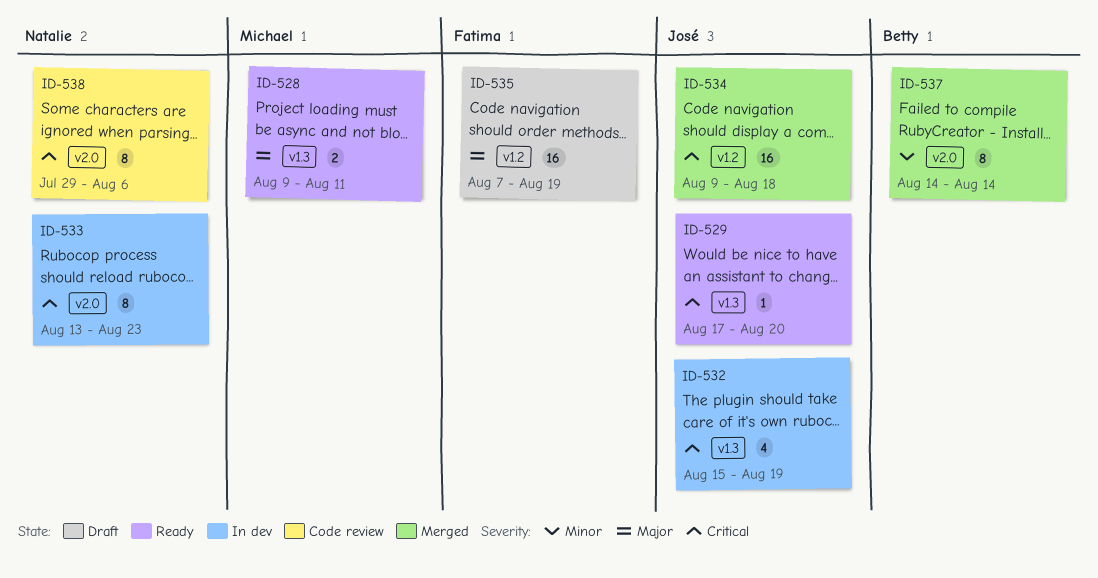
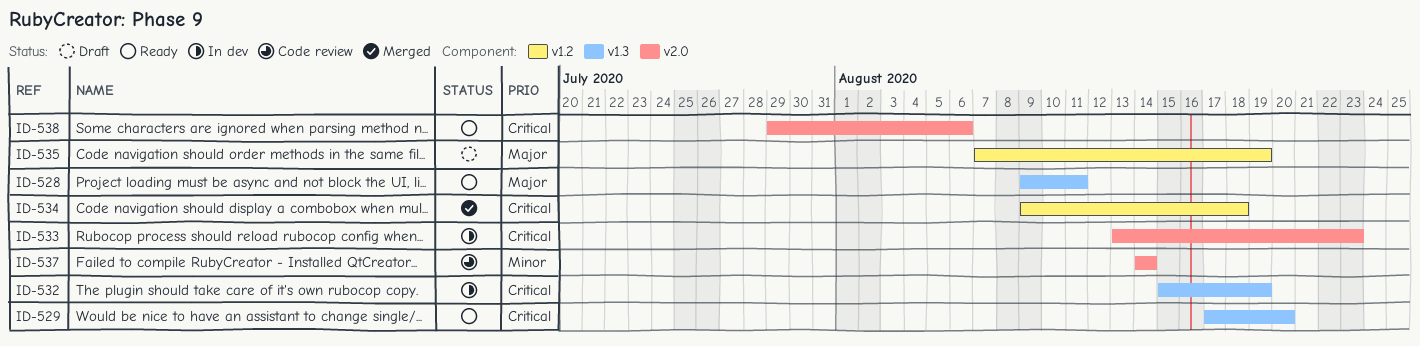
ID-537, status: Merged -> Code review
ID-538, status: Code review -> Ready

